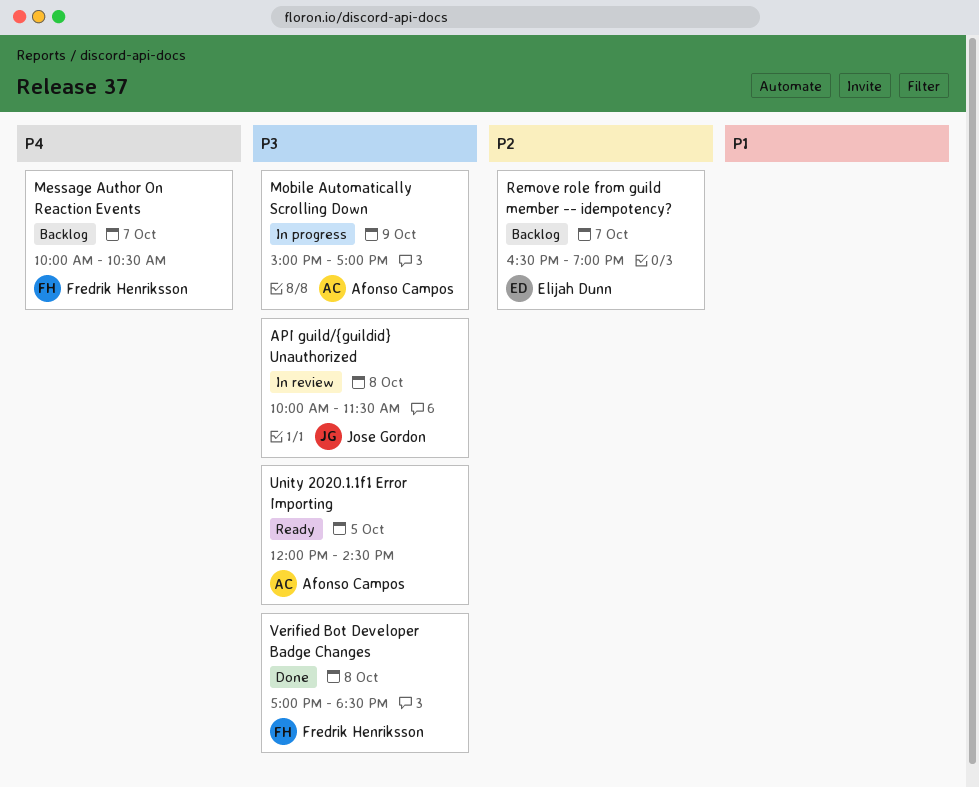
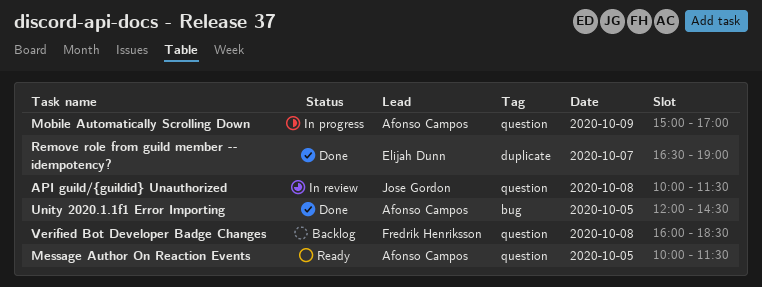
Message Author On Reaction Events, status: Backlog -> Ready
Message Author On Reaction Events, owner: Fredrik Henriksson -> Afonso Campos
Message Author On Reaction Events, day: Oct 7 -> Oct 5
Message Author On Reaction Events, ends: 10:30 -> 11:30
Remove role from guild member -- idempotency?, status: Backlog -> Done
Unity 2020.1.1f1 Error Importing, status: Ready -> Done
Verified Bot Developer Badge Changes, status: Done -> Backlog
Verified Bot Developer Badge Changes, begins: 17:00 -> 16:00

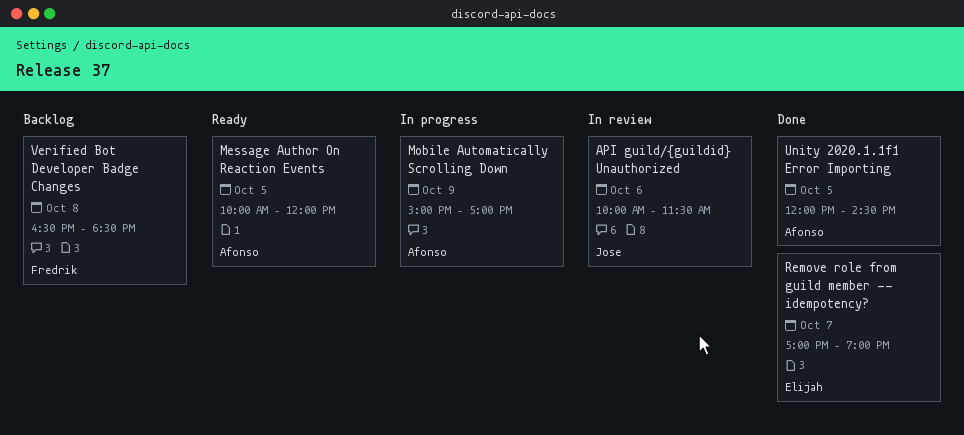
API guild/{guildid} Unauthorized, day: Oct 8 -> Oct 6
Message Author On Reaction Events, ends: 11:30 -> 12:00
Remove role from guild member -- idempotency?, begins: 16:30 -> 17:00
Verified Bot Developer Badge Changes, begins: 16:00 -> 16:30

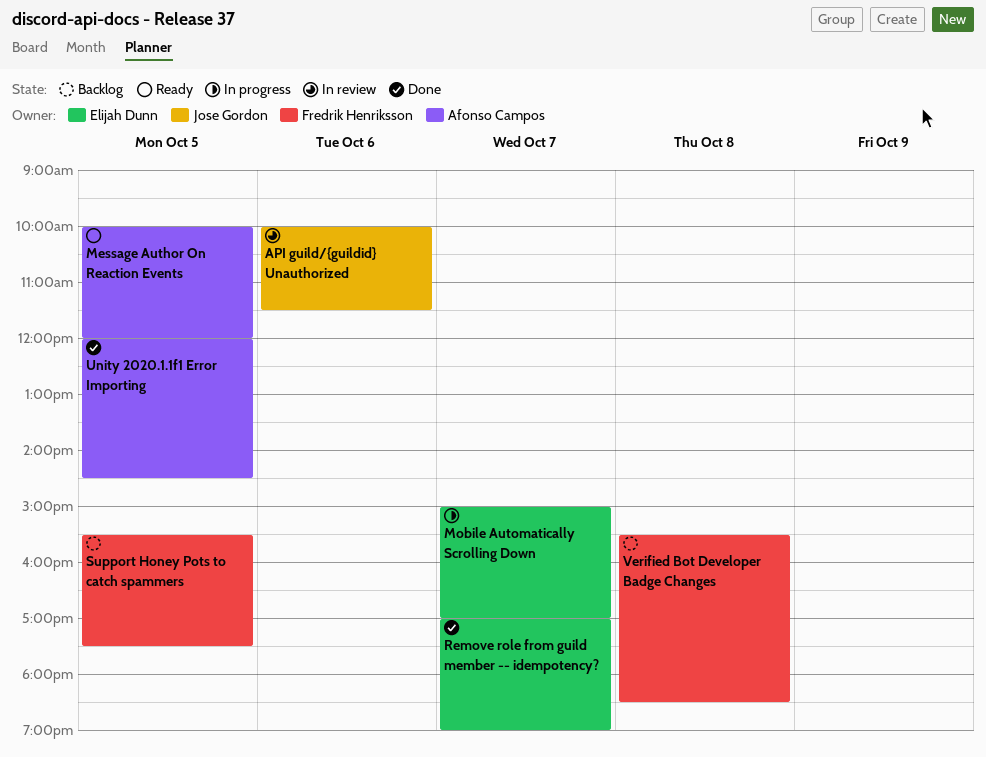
Mobile Automatically Scrolling Down, owner: Afonso Campos -> Elijah Dunn
Mobile Automatically Scrolling Down, day: Oct 9 -> Oct 7
Support Honey Pots to catch spammers: none -> present
Verified Bot Developer Badge Changes, begins: 16:30 -> 15:30

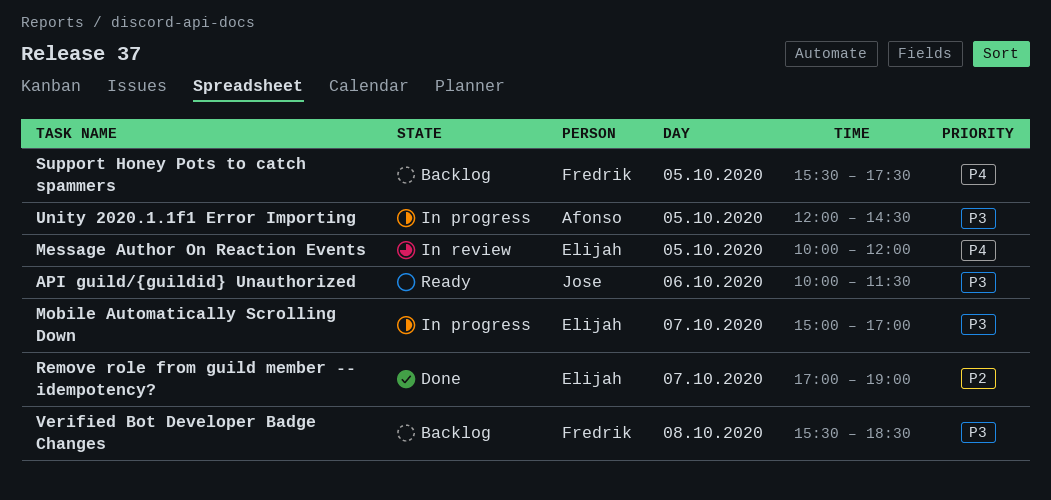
API guild/{guildid} Unauthorized, status: In review -> Ready
Message Author On Reaction Events, status: Ready -> In review
Message Author On Reaction Events, owner: Afonso Campos -> Elijah Dunn
Unity 2020.1.1f1 Error Importing, status: Done -> In progress

